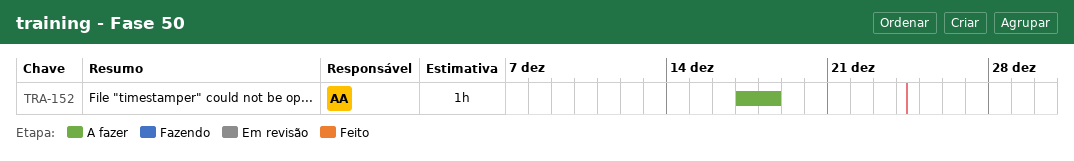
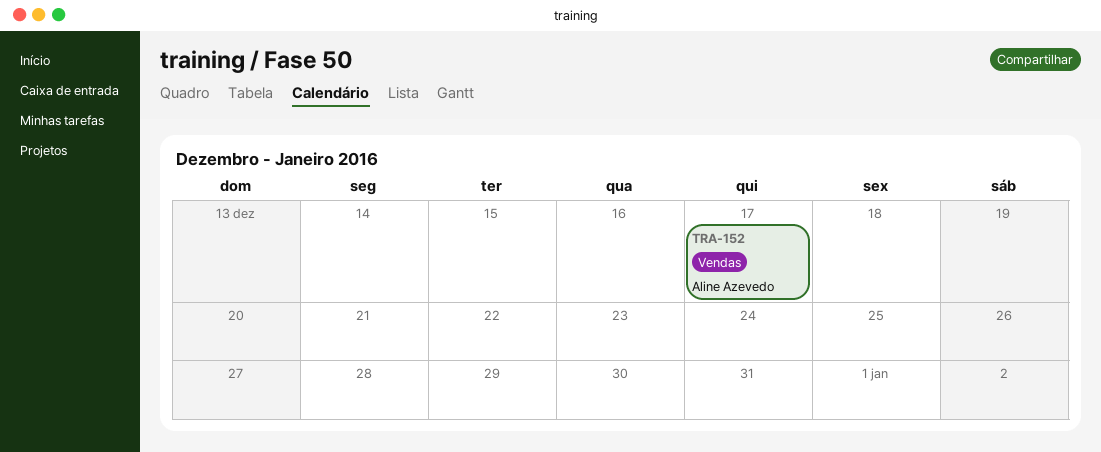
TRA-152, due: Dec 18 -> Dec 17

